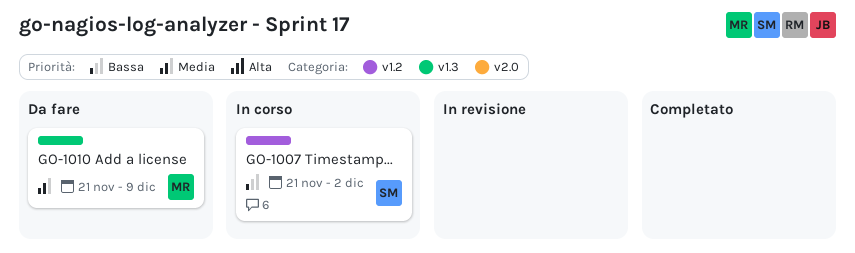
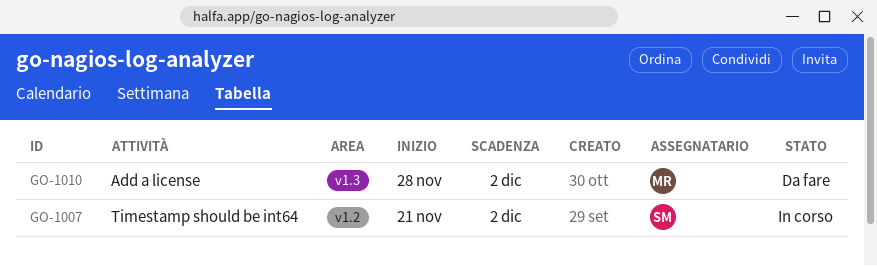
GO-1010, start: Nov 21 -> Nov 28
GO-1010, due: Dec 9 -> Dec 2

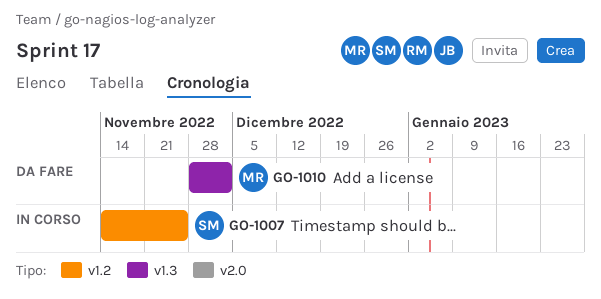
GO-1007, start: Nov 21 -> Nov 14
GO-1007, due: Dec 2 -> Nov 25

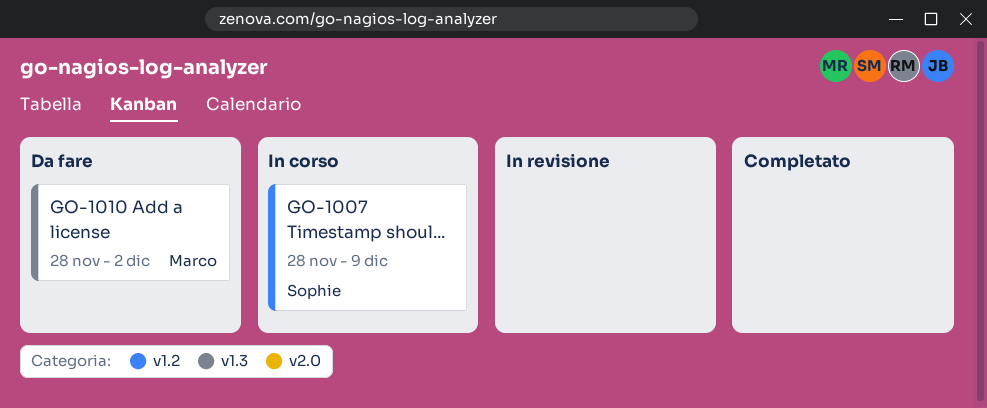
GO-1007, start: Nov 14 -> Nov 28
GO-1007, due: Nov 25 -> Dec 9

